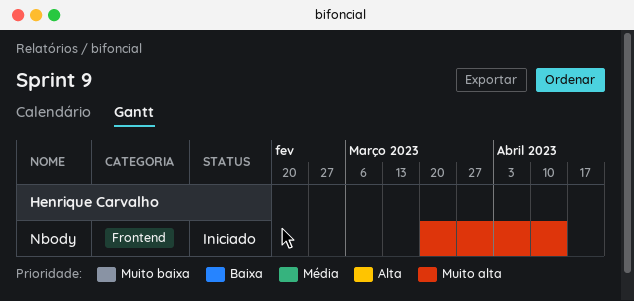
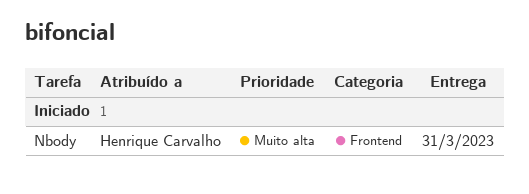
Nbody, due: Apr 14 -> Mar 31

